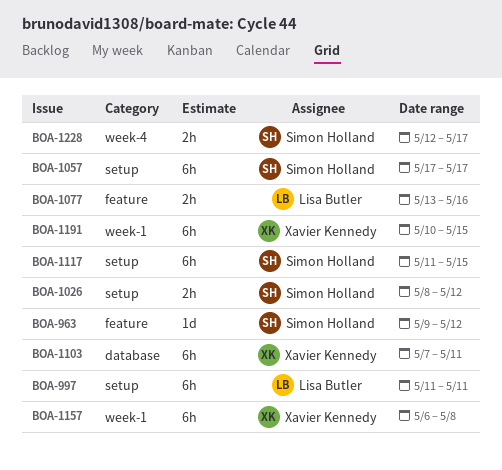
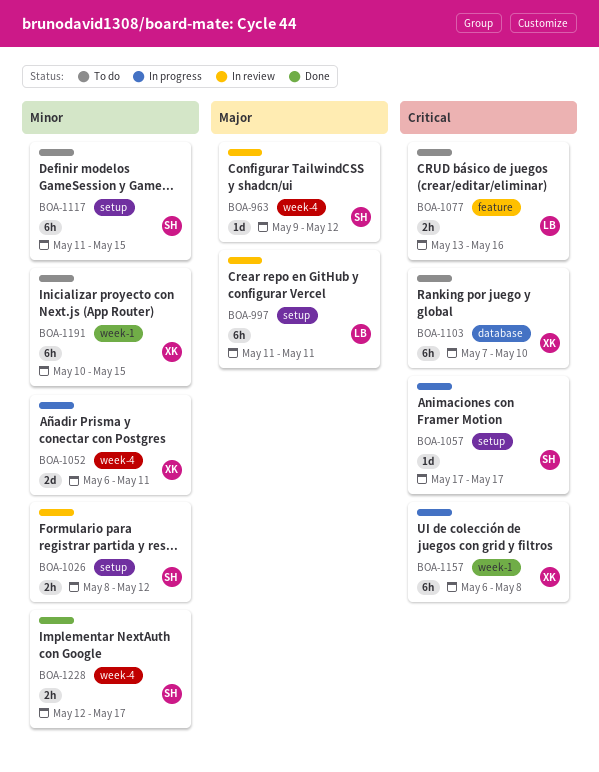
BOA-963, label: feature -> week-4
BOA-1052: none -> present
BOA-1057, estimate: 6h -> 1d
BOA-1103, due: May 11 -> May 10

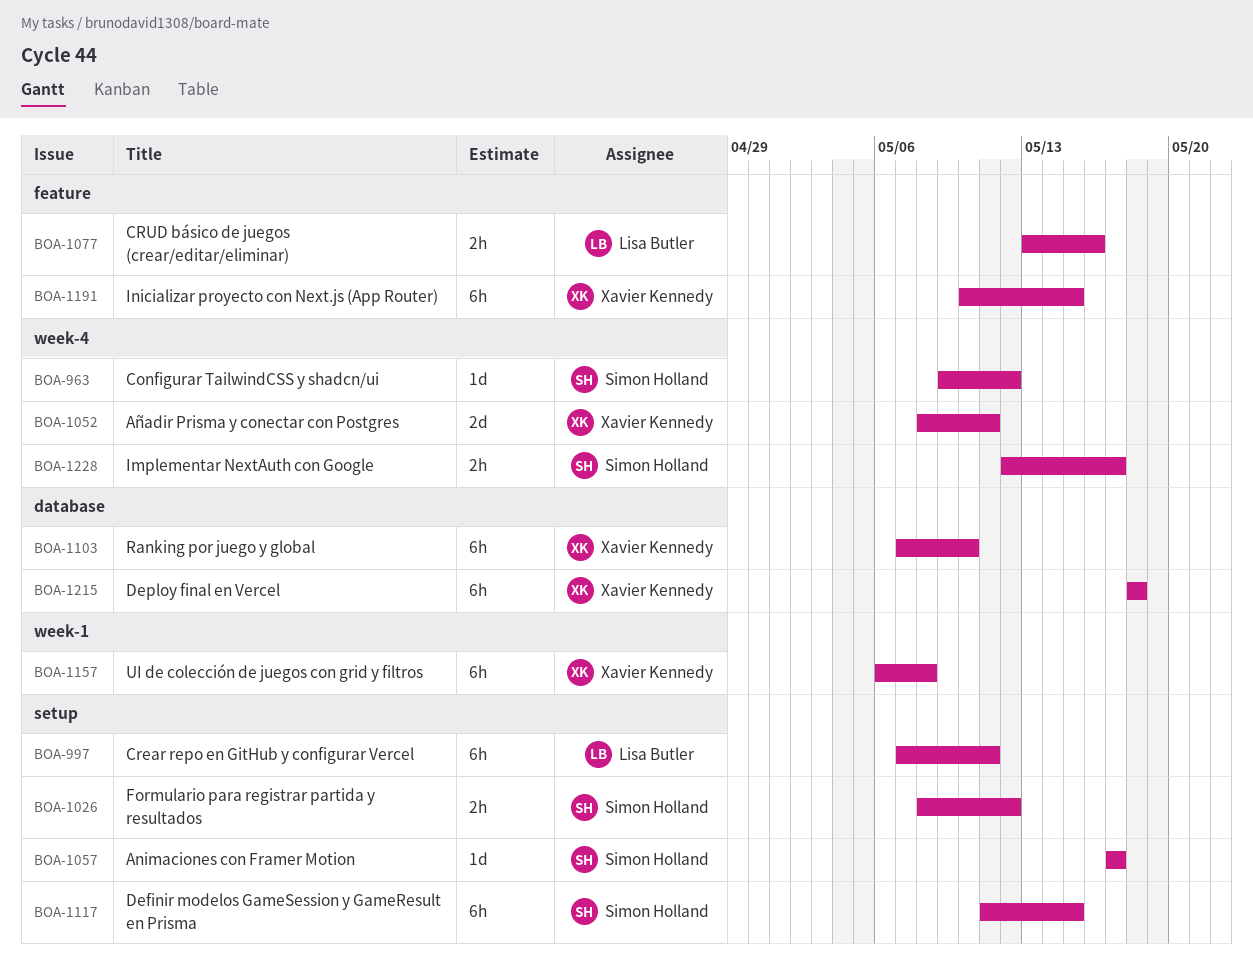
BOA-997, start: May 11 -> May 7
BOA-1052, start: May 6 -> May 8
BOA-1191, label: week-1 -> feature
BOA-1215: none -> present

